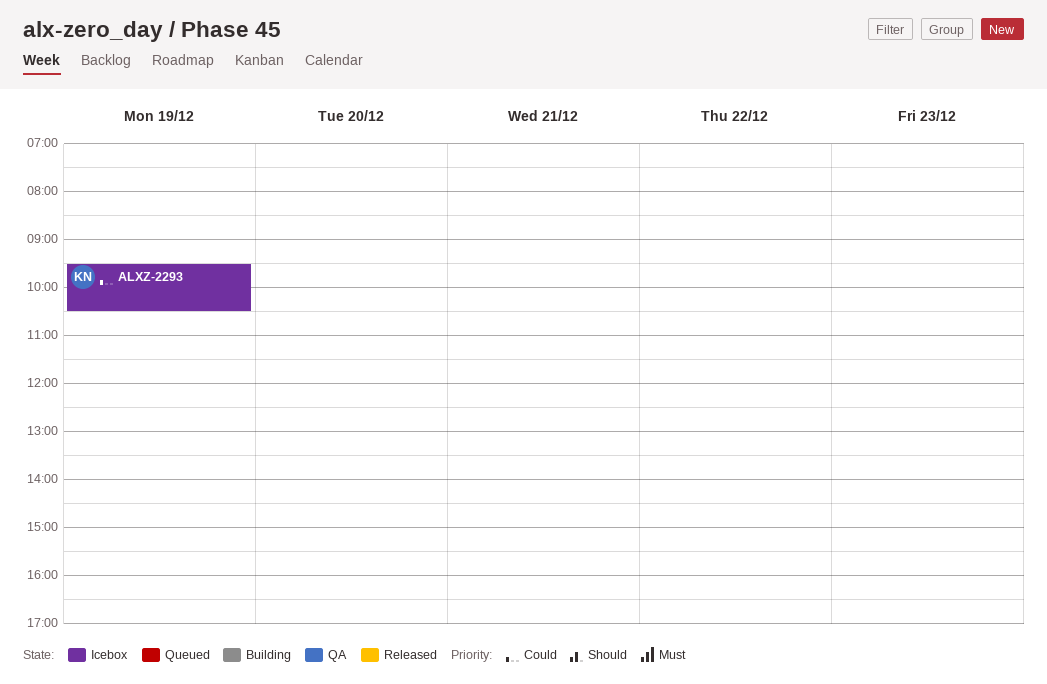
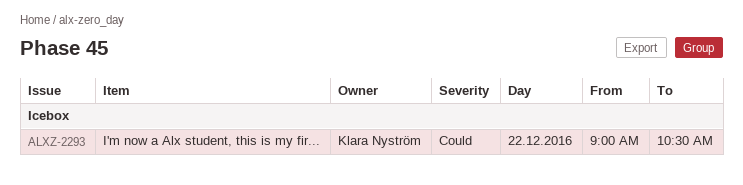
ALXZ-2293, day: Dec 19 -> Dec 22
ALXZ-2293, begins: 09:30 -> 09:00

